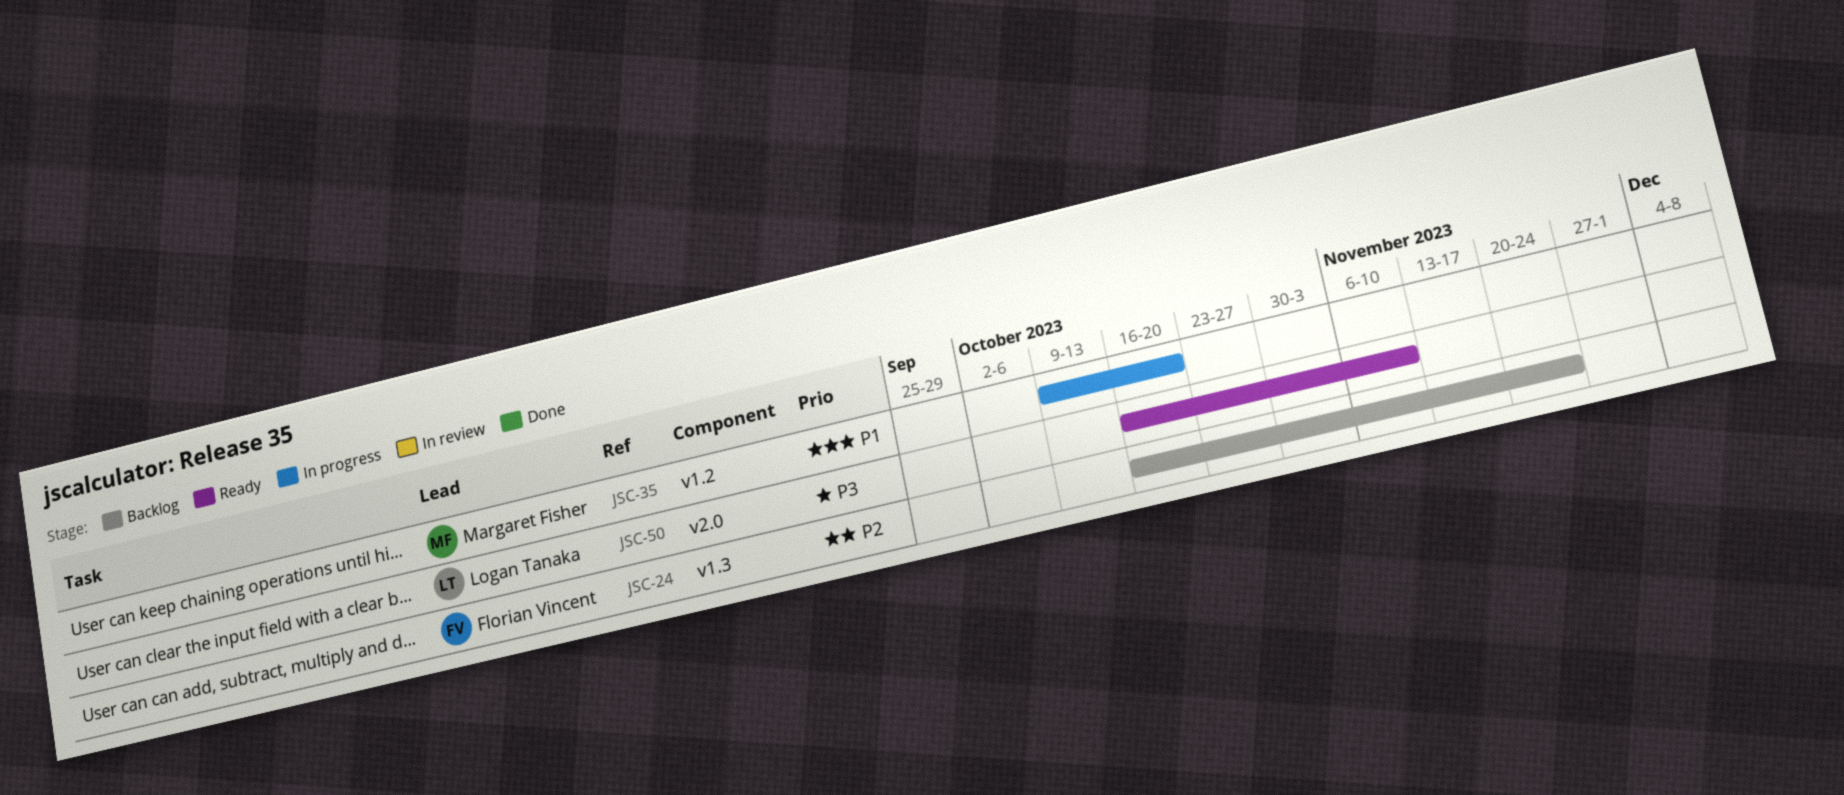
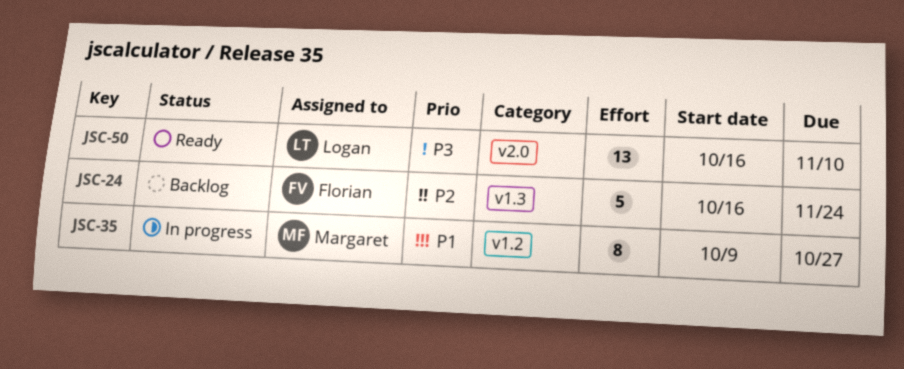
JSC-35, due: Oct 20 -> Oct 27

